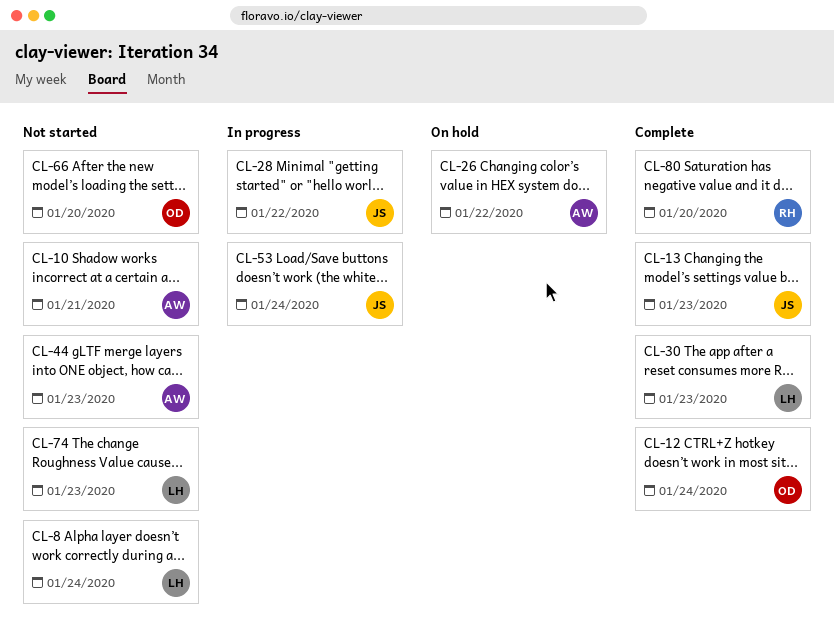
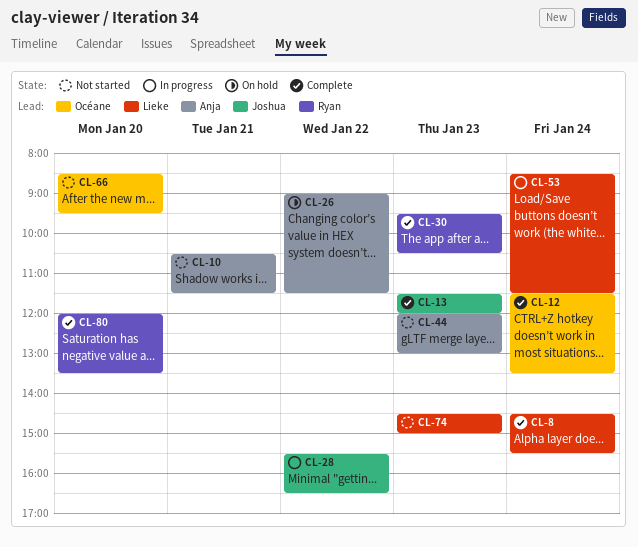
CL-8, status: Not started -> Complete
CL-30, owner: Lieke -> Ryan
CL-53, owner: Joshua -> Lieke

